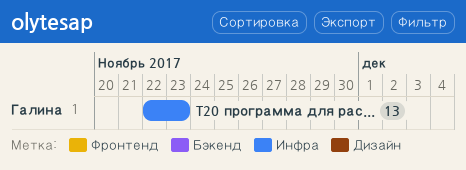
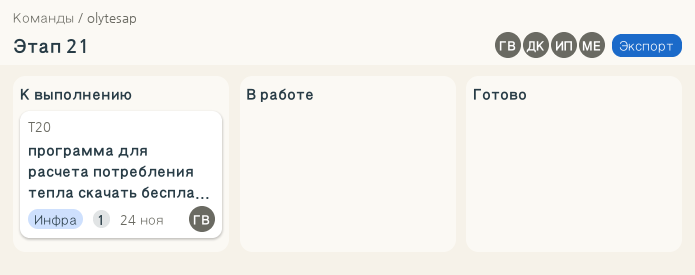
T20, estimate: 13 -> 1
T20, due: Nov 23 -> Nov 24

